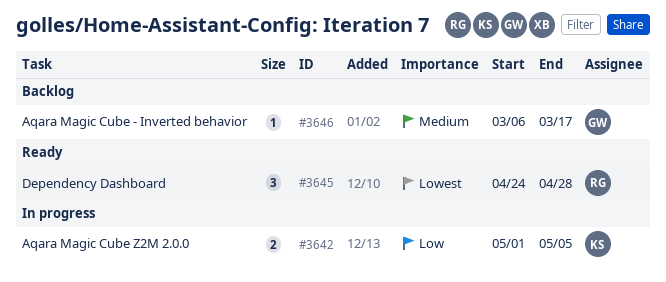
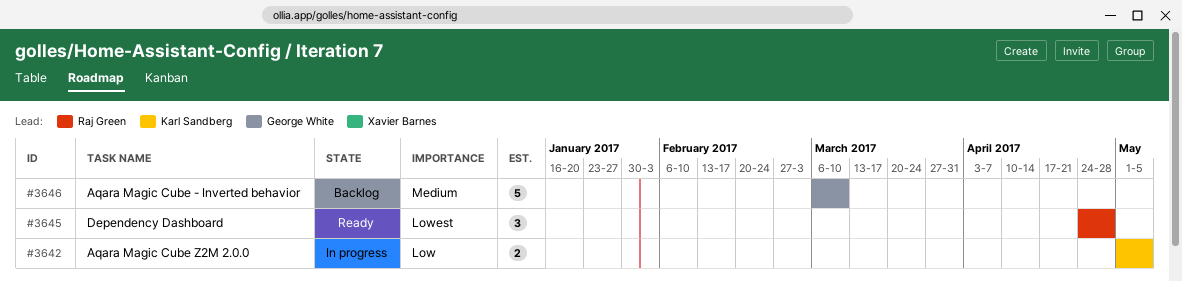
#3646, estimate: 1 -> 5
#3646, due: Mar 17 -> Mar 10

